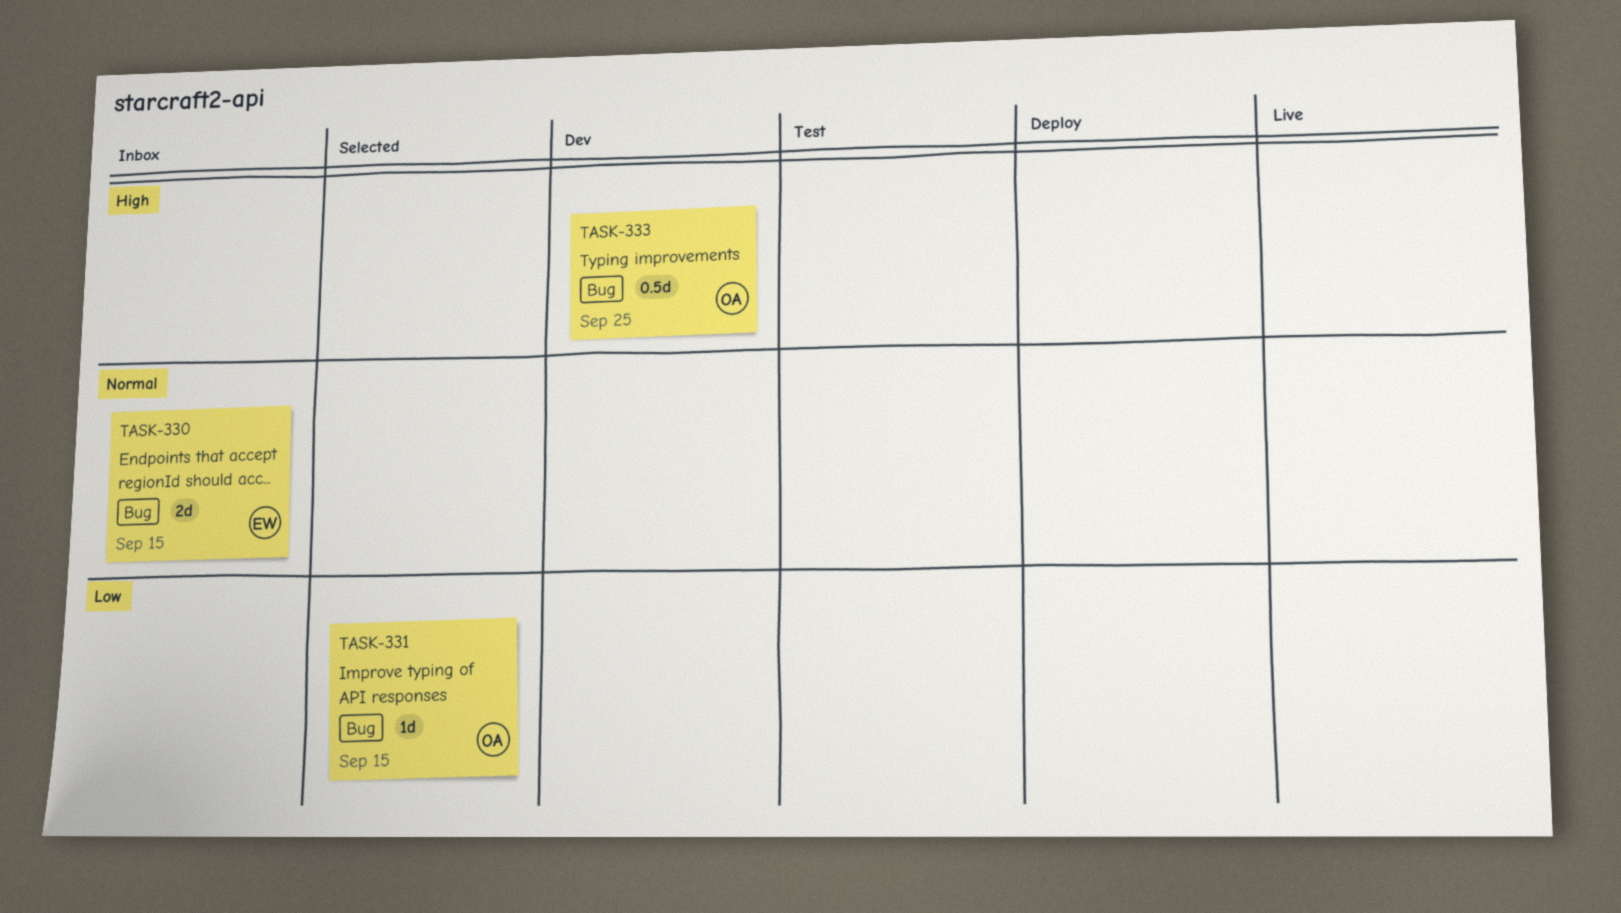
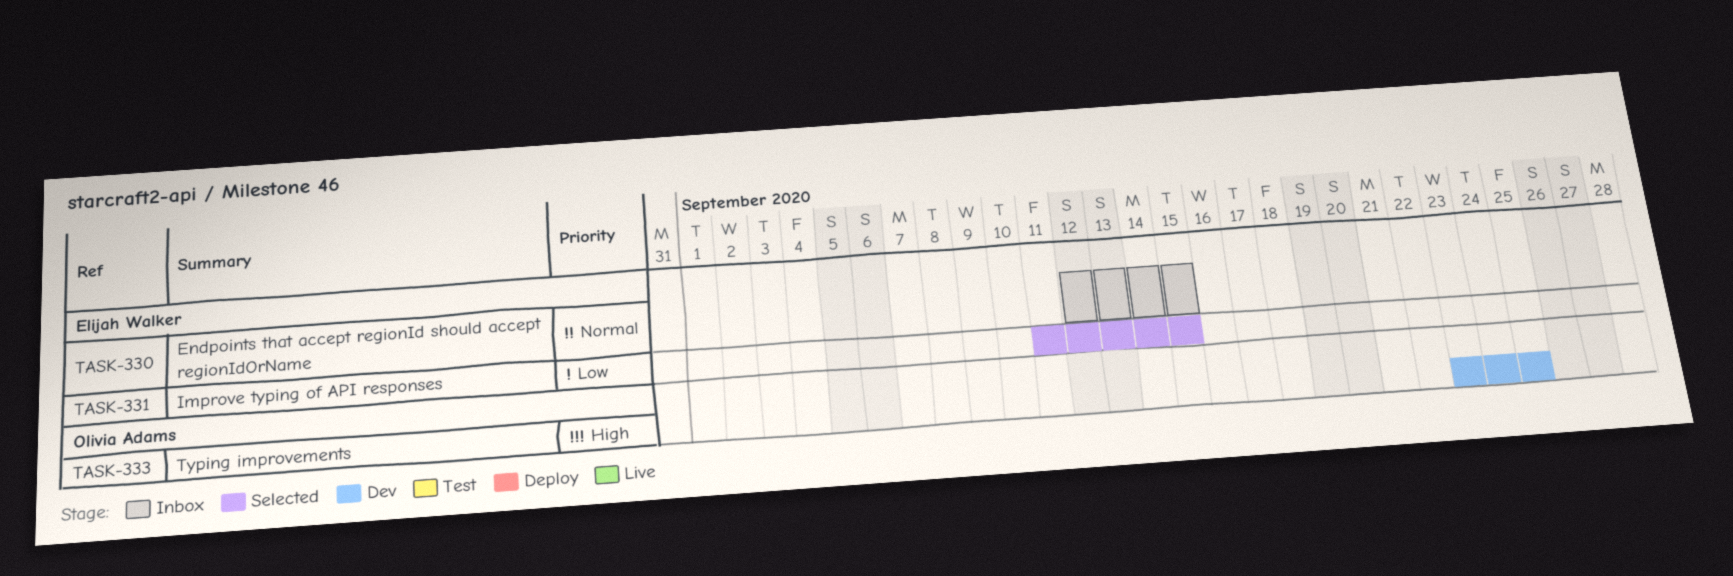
TASK-331, owner: Olivia Adams -> Elijah Walker

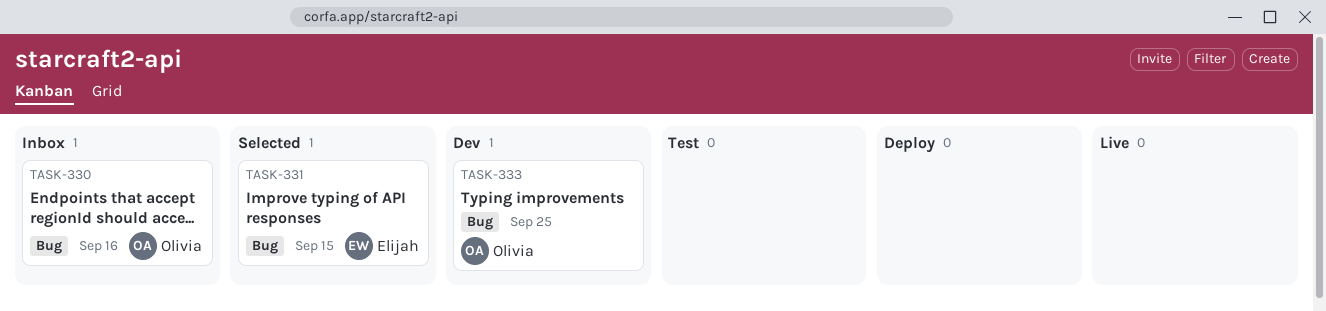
TASK-330, owner: Elijah Walker -> Olivia Adams
TASK-330, due: Sep 15 -> Sep 16

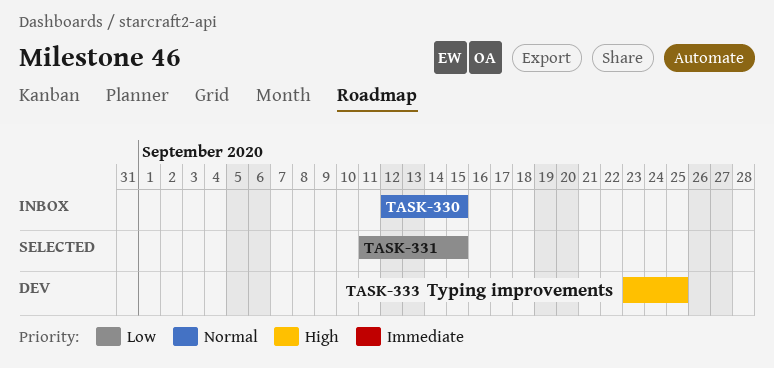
TASK-330, due: Sep 16 -> Sep 15

